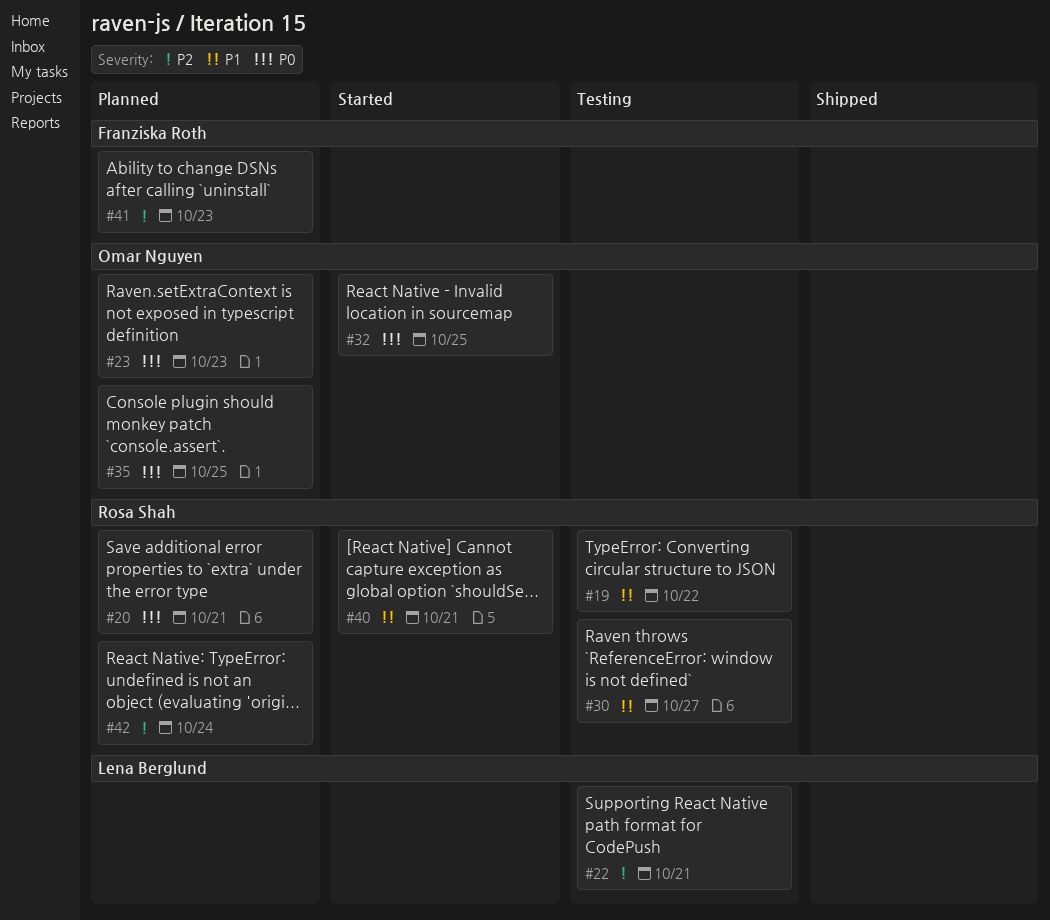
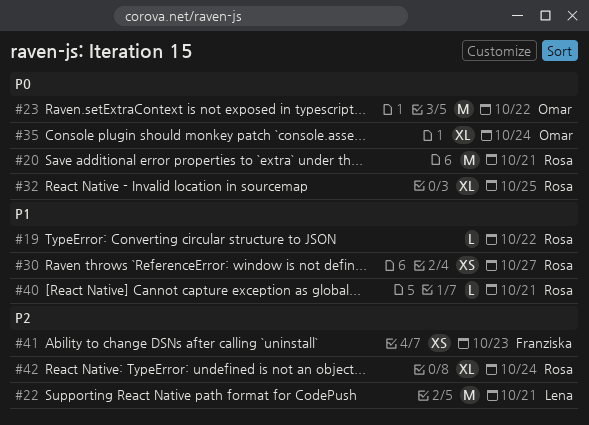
#23, due: Oct 23 -> Oct 22
#32, owner: Omar Nguyen -> Rosa Shah
#35, due: Oct 25 -> Oct 24

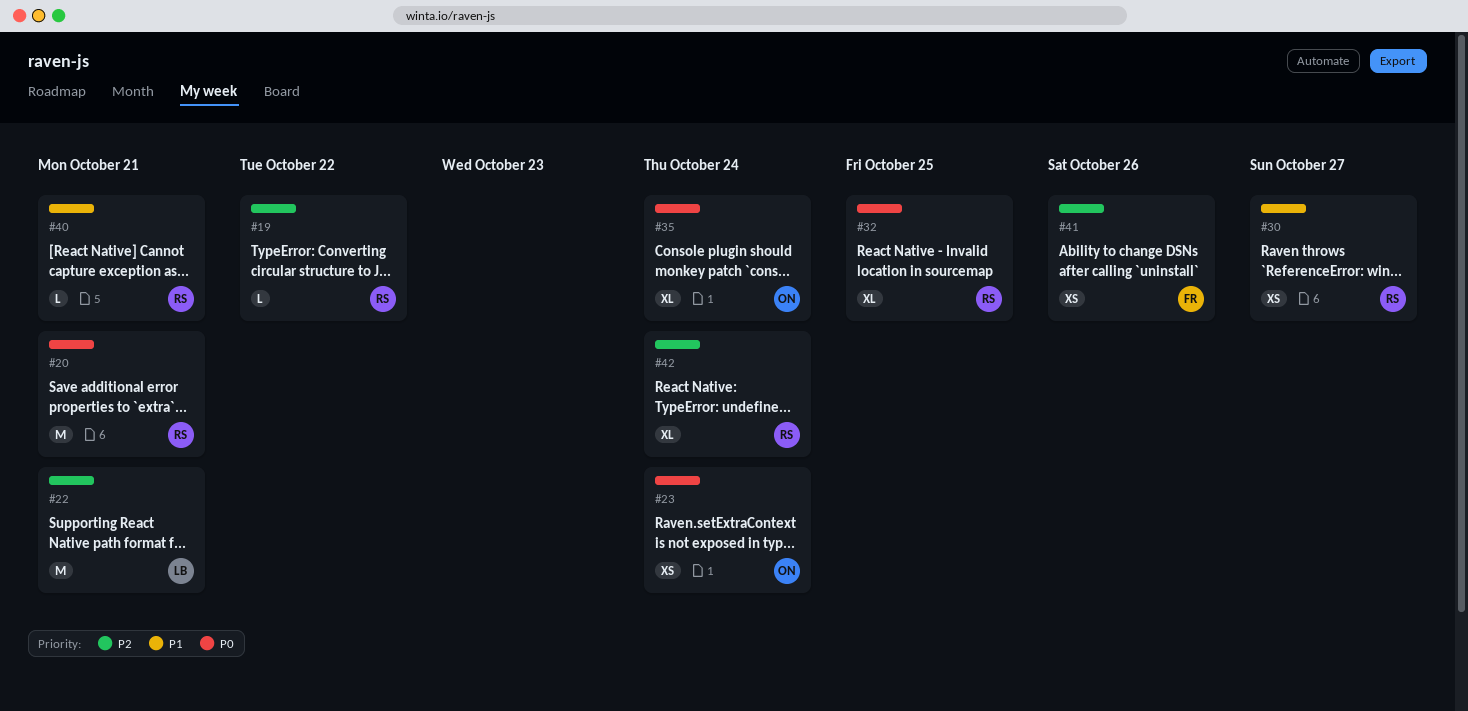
#19, priority: P1 -> P2
#23, estimate: M -> XS
#23, due: Oct 22 -> Oct 24
#41, due: Oct 23 -> Oct 26

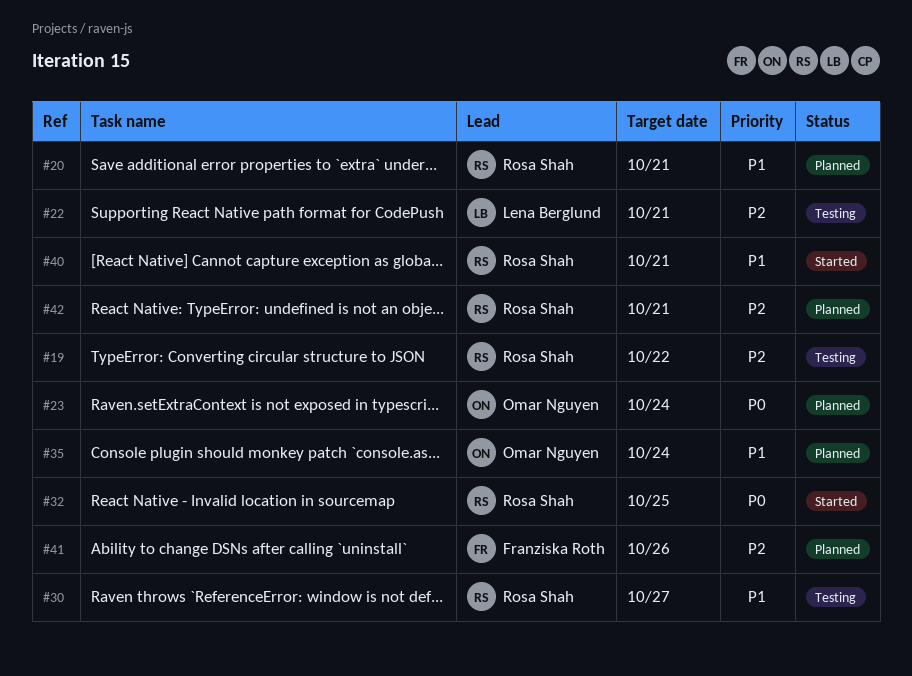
#20, priority: P0 -> P1
#35, priority: P0 -> P1
#42, due: Oct 24 -> Oct 21

